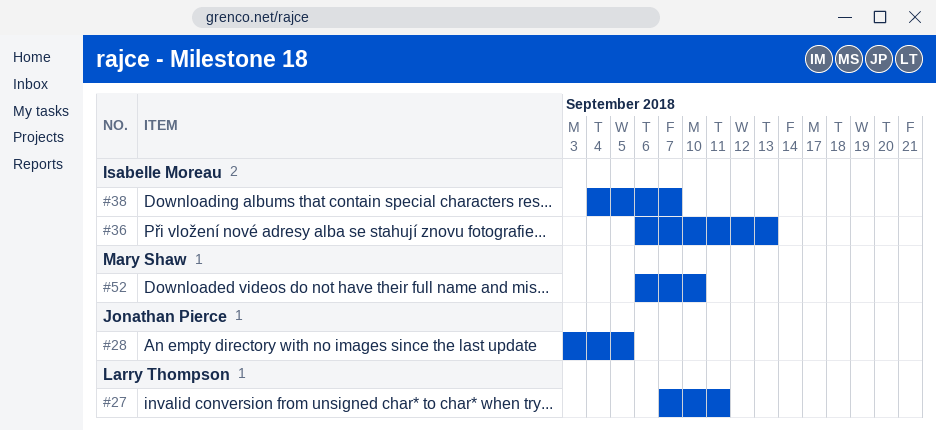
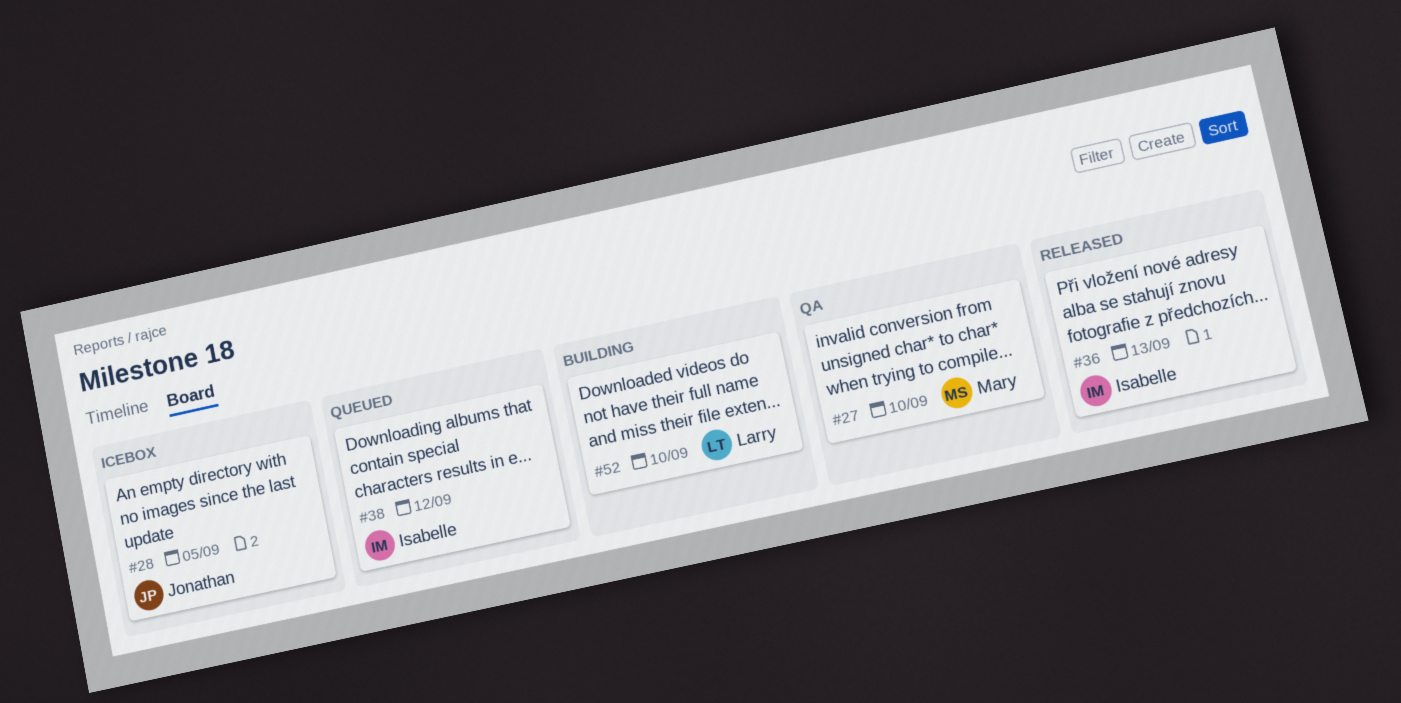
#27, owner: Larry Thompson -> Mary Shaw
#27, due: Sep 11 -> Sep 10
#38, due: Sep 7 -> Sep 12
#52, owner: Mary Shaw -> Larry Thompson

